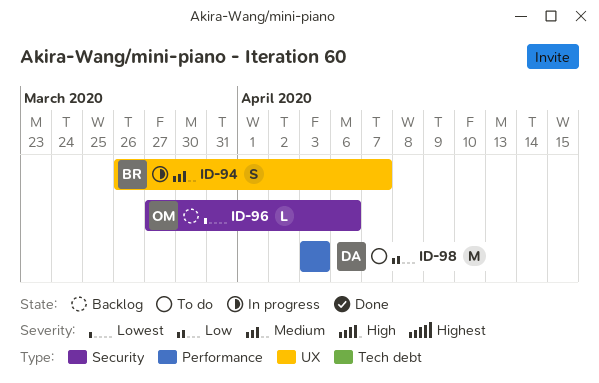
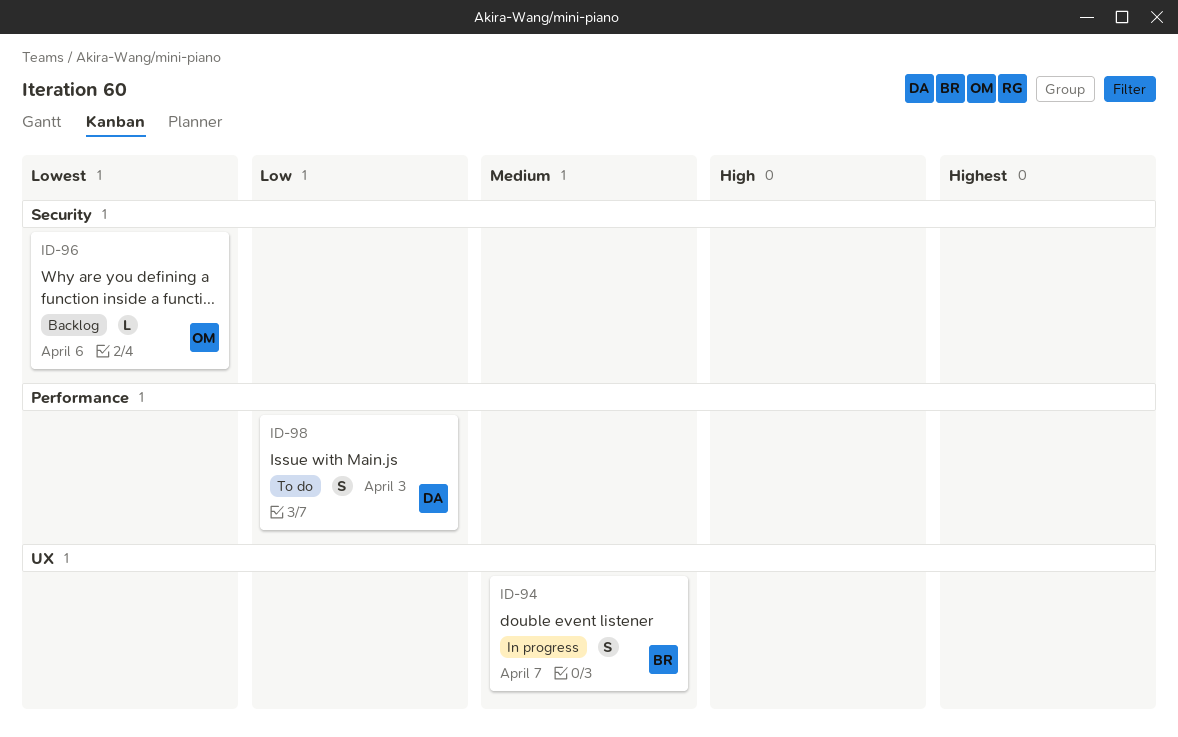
ID-98, estimate: M -> S

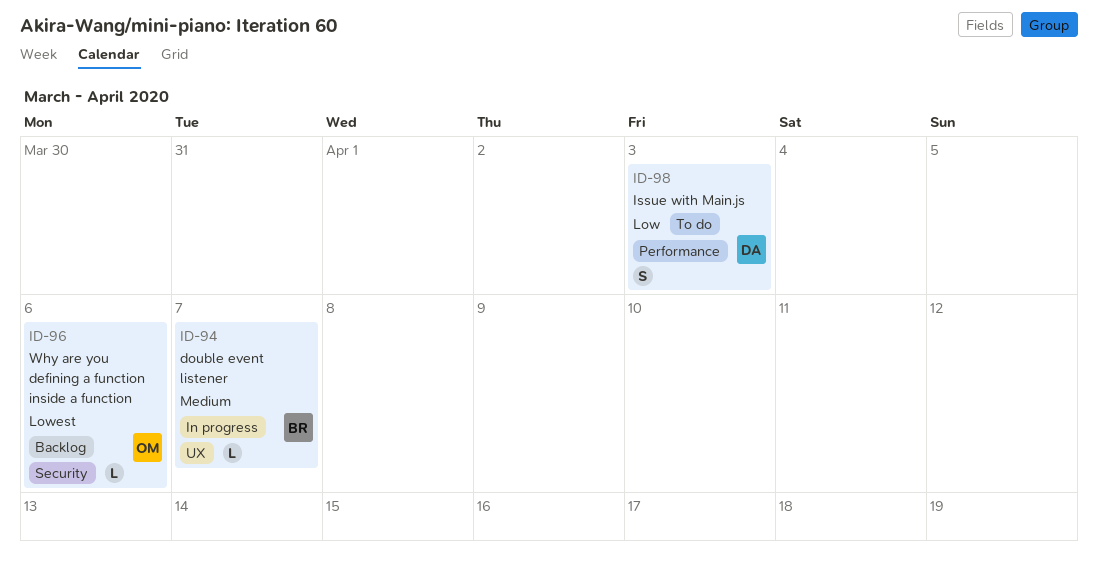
ID-94, estimate: S -> L

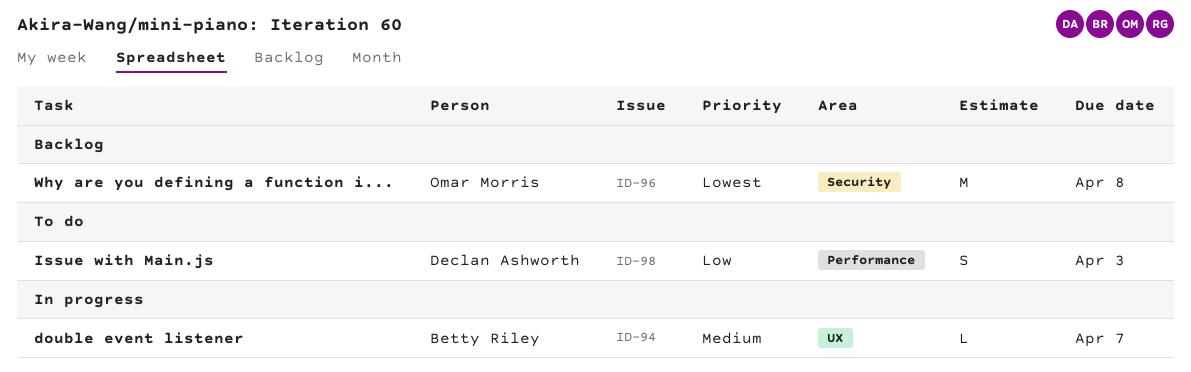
ID-96, estimate: L -> M
ID-96, due: Apr 6 -> Apr 8

